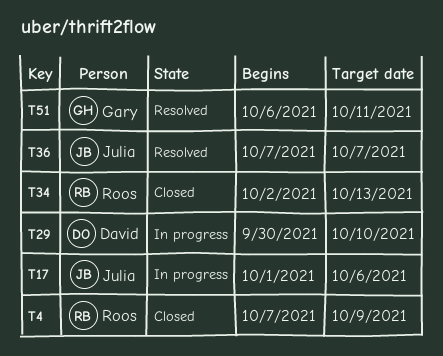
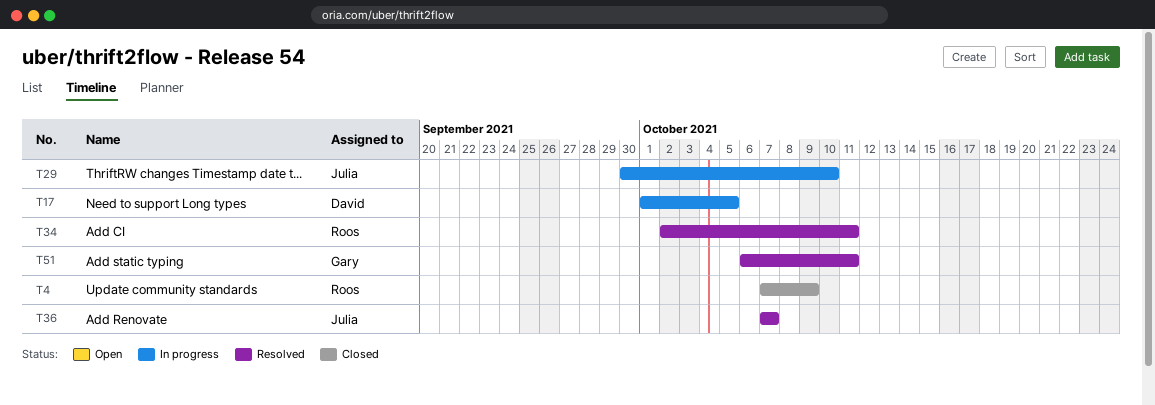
T17, owner: Julia -> David
T17, due: Oct 6 -> Oct 5
T29, owner: David -> Julia
T34, status: Closed -> Resolved
T34, due: Oct 13 -> Oct 11

